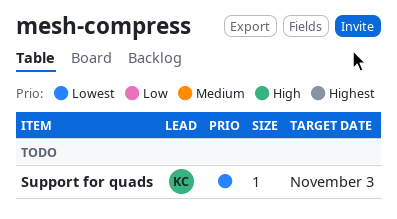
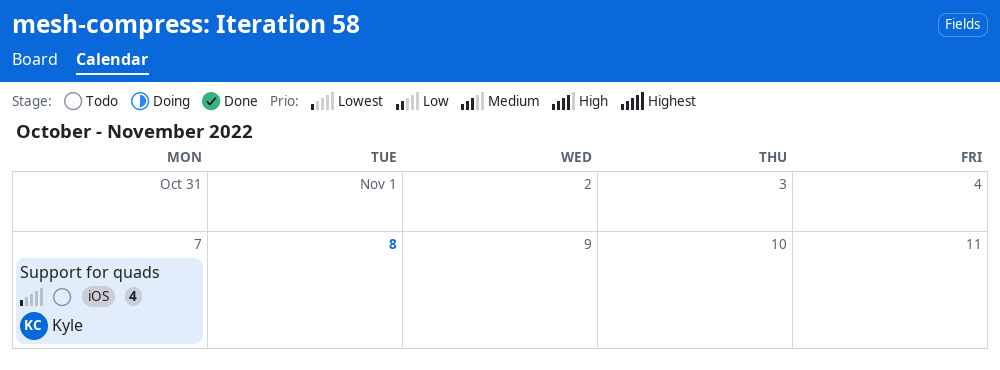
Support for quads, estimate: 1 -> 4
Support for quads, due: Nov 3 -> Nov 7

